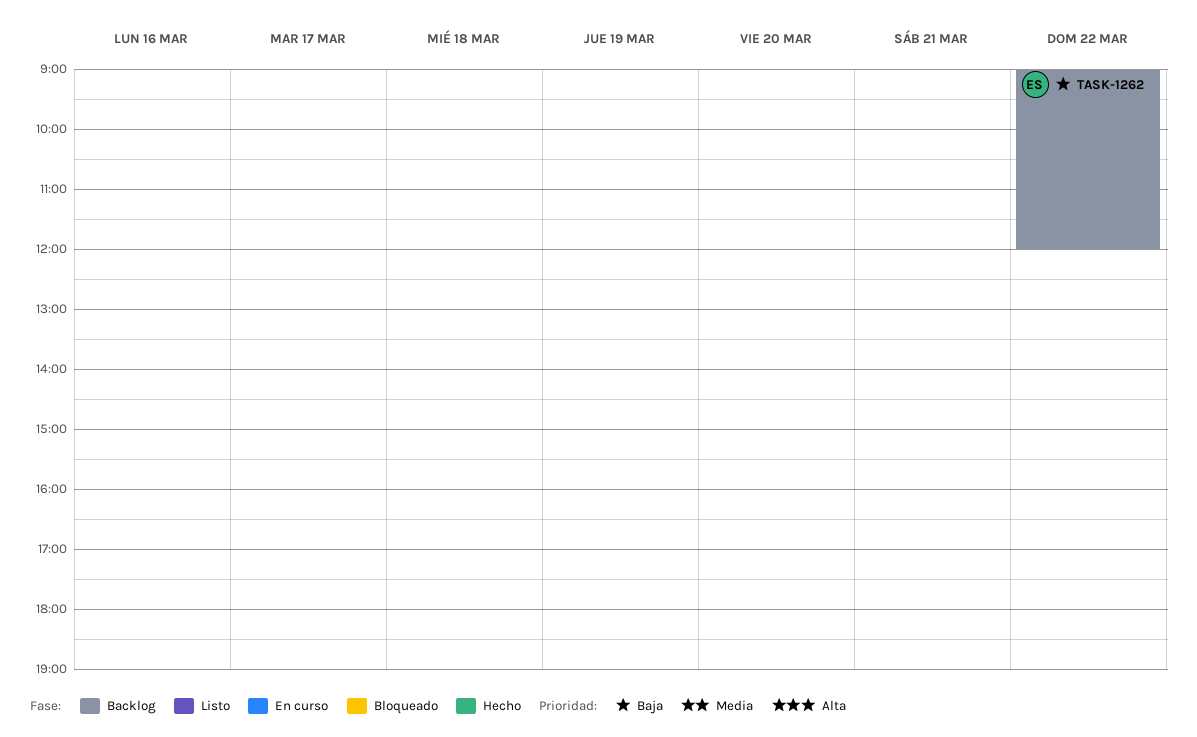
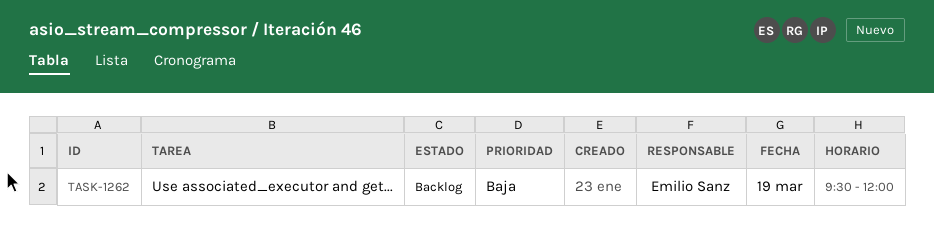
TASK-1262, day: Mar 22 -> Mar 19
TASK-1262, begins: 09:00 -> 09:30

